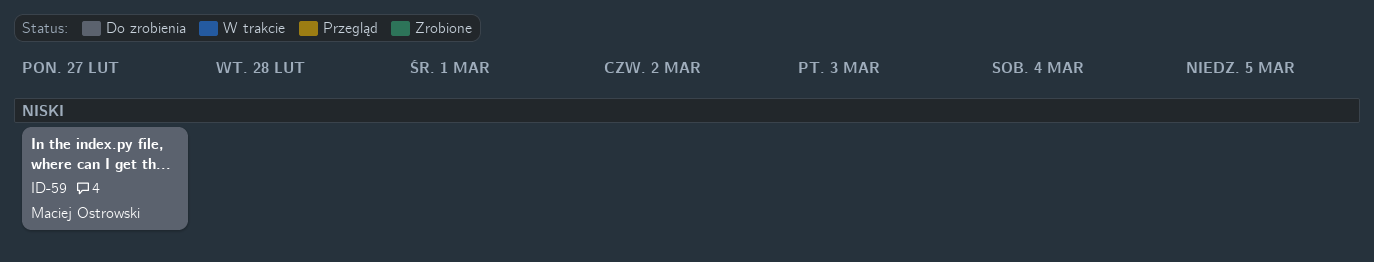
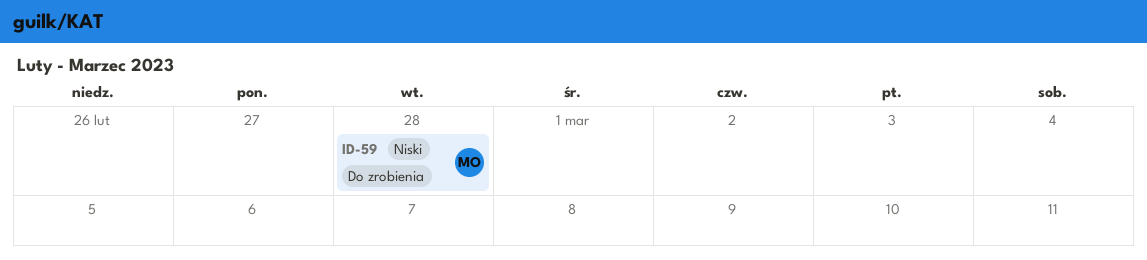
ID-59, due: Feb 27 -> Feb 28

